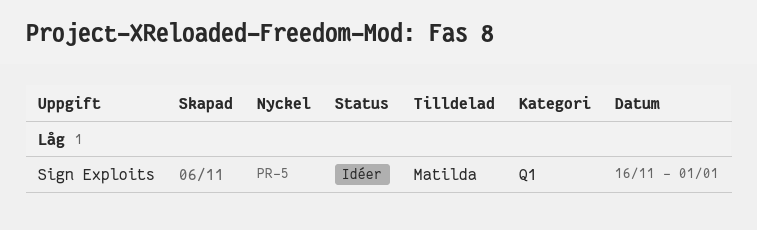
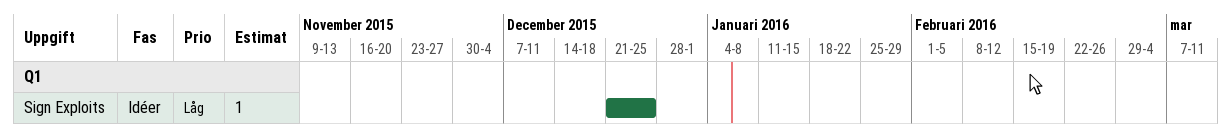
Sign Exploits, start: Nov 16 -> Dec 21
Sign Exploits, due: Jan 1 -> Dec 25

